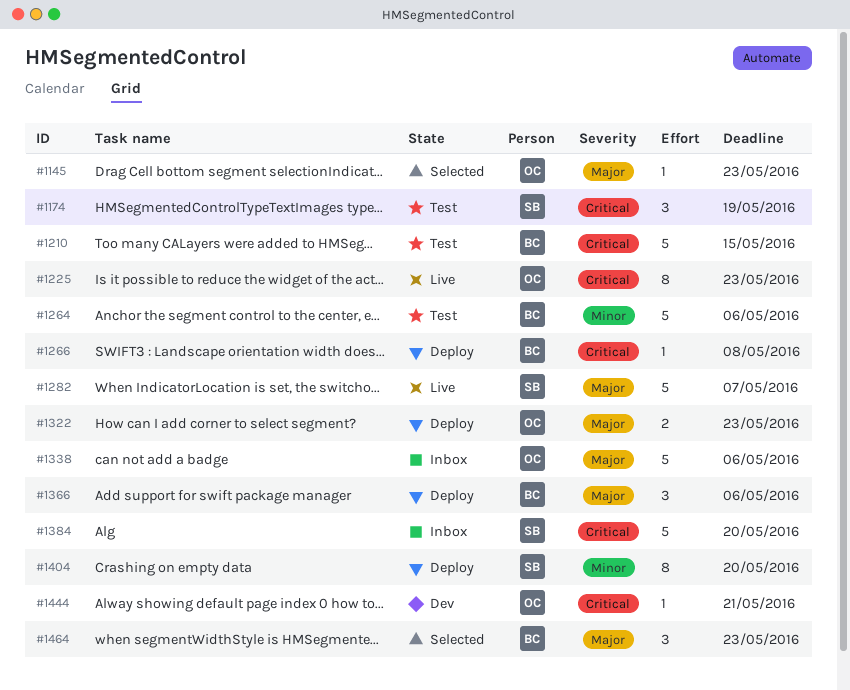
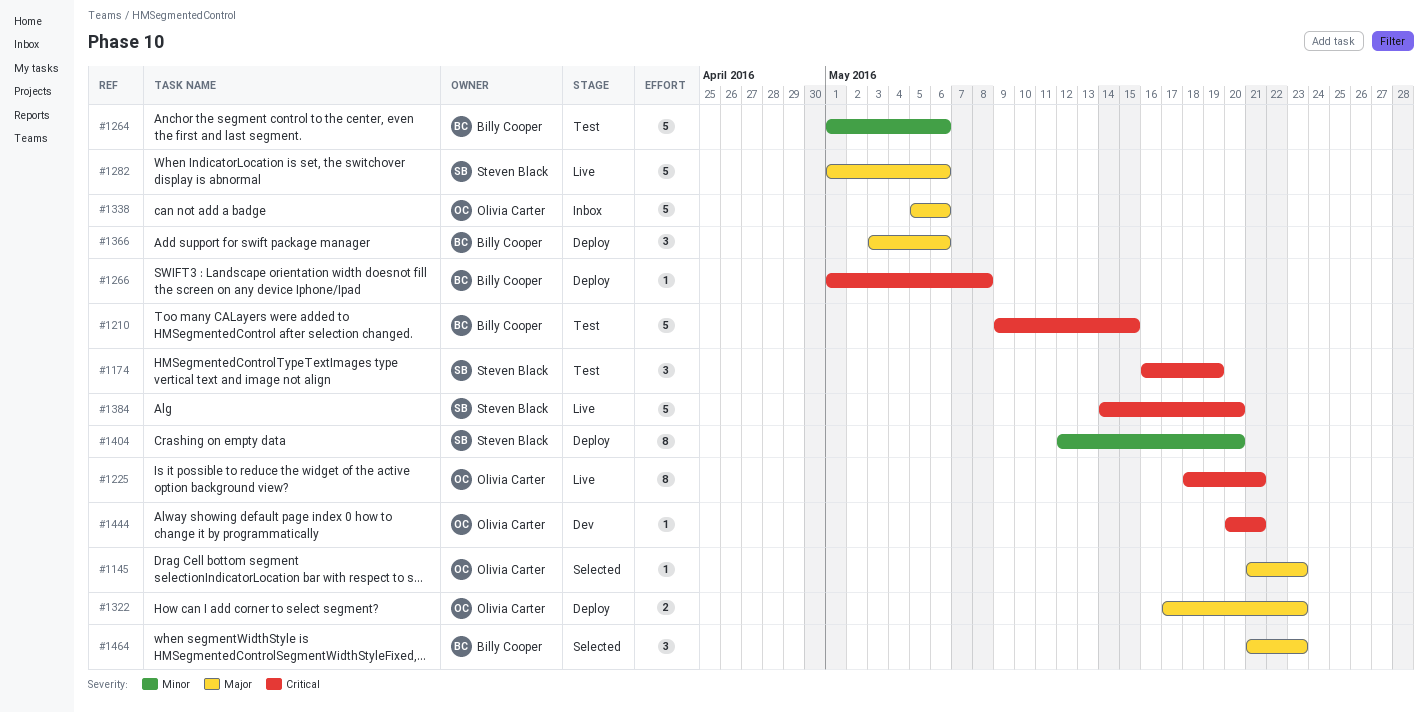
#1225, due: May 23 -> May 21
#1282, due: May 7 -> May 6
#1384, status: Inbox -> Live

